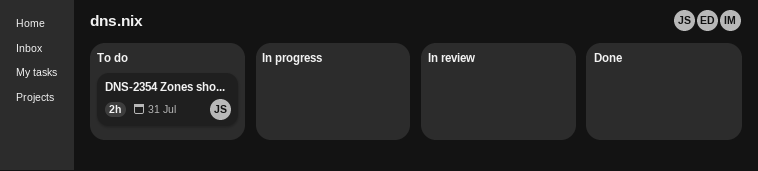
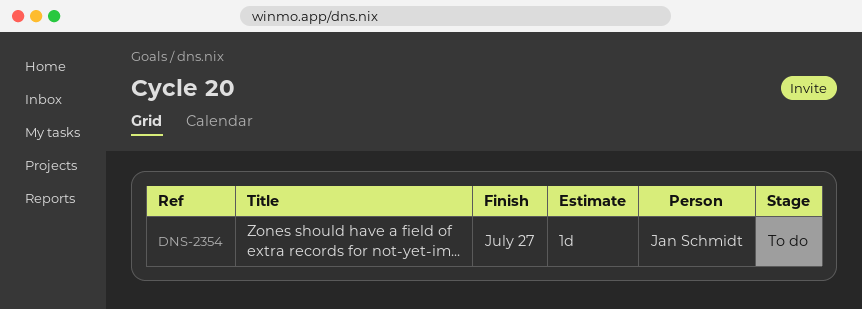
DNS-2354, estimate: 2h -> 1d
DNS-2354, due: Jul 31 -> Jul 27

